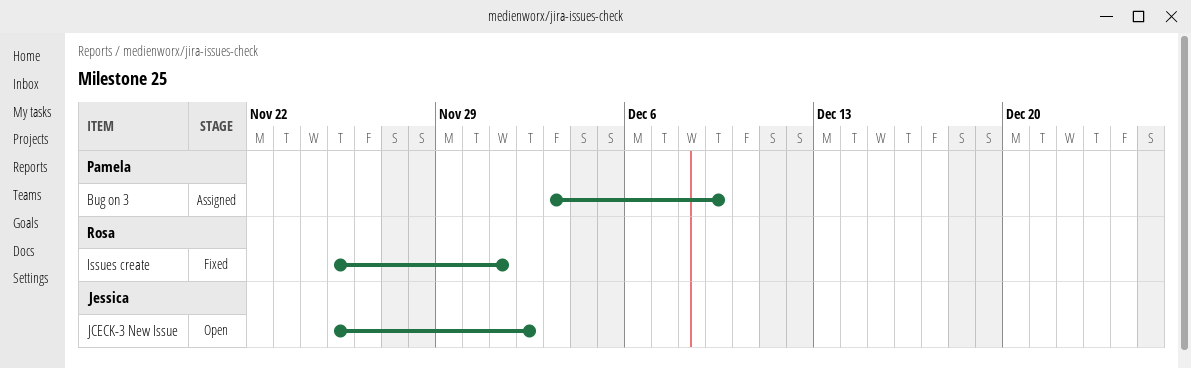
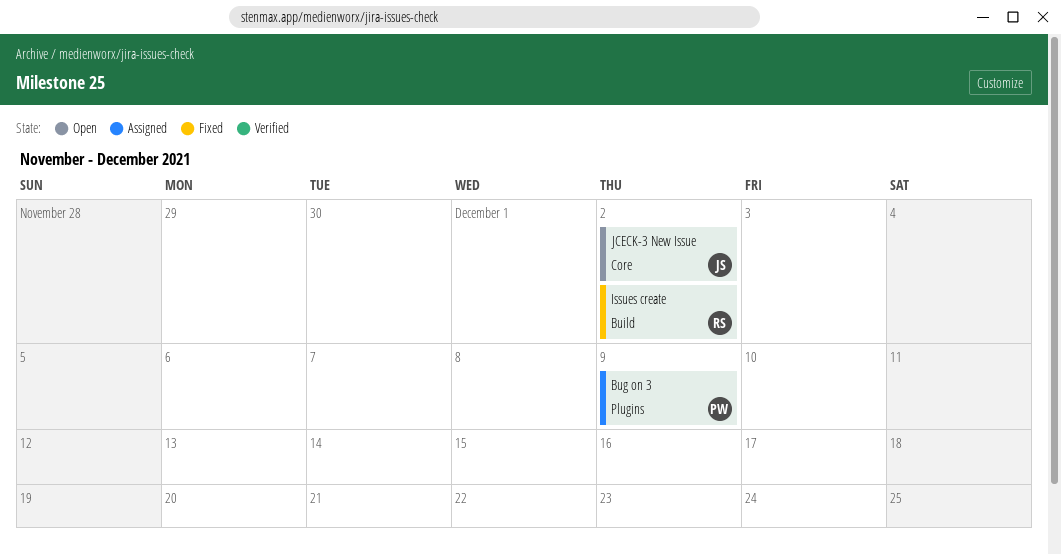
Issues create, due: Dec 1 -> Dec 2

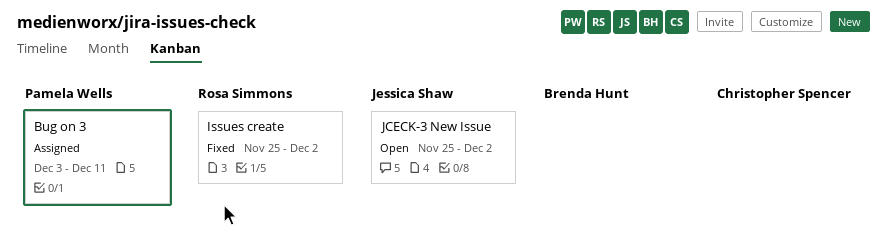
Bug on 3, due: Dec 9 -> Dec 11

